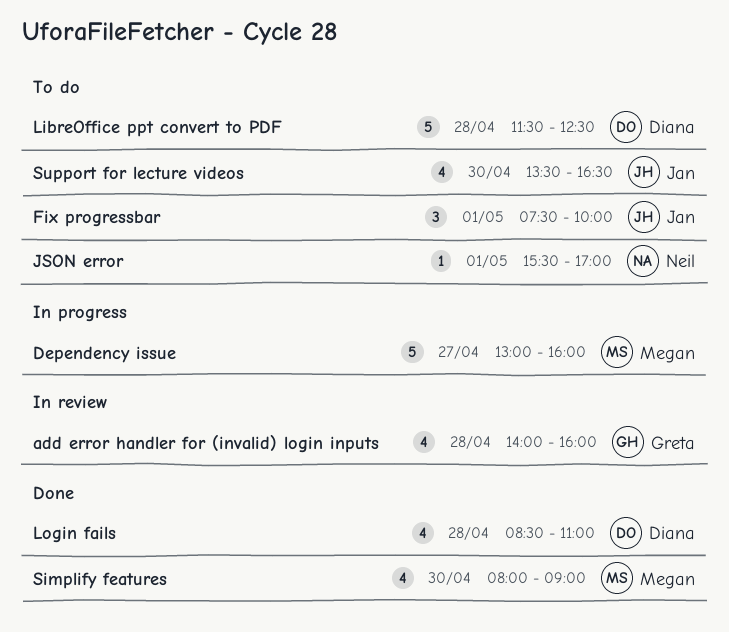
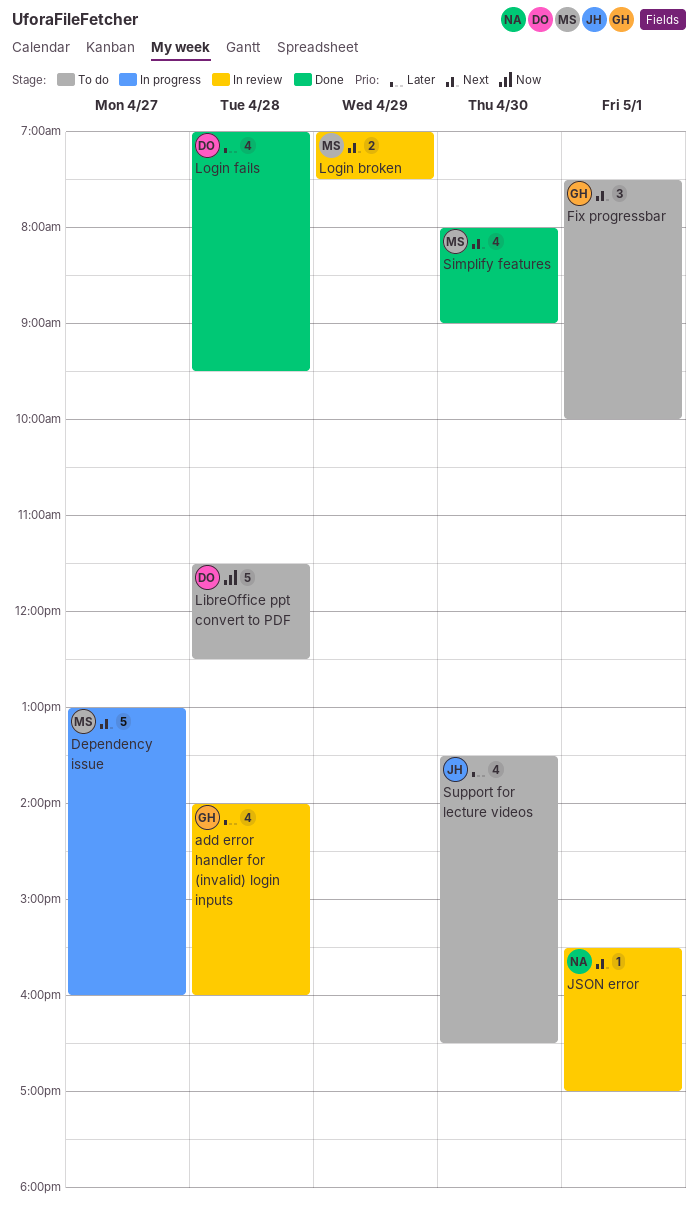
Fix progressbar, owner: Jan -> Greta
JSON error, status: To do -> In review
Login broken: none -> present
Login fails, begins: 08:30 -> 07:00
Login fails, ends: 11:00 -> 09:30

